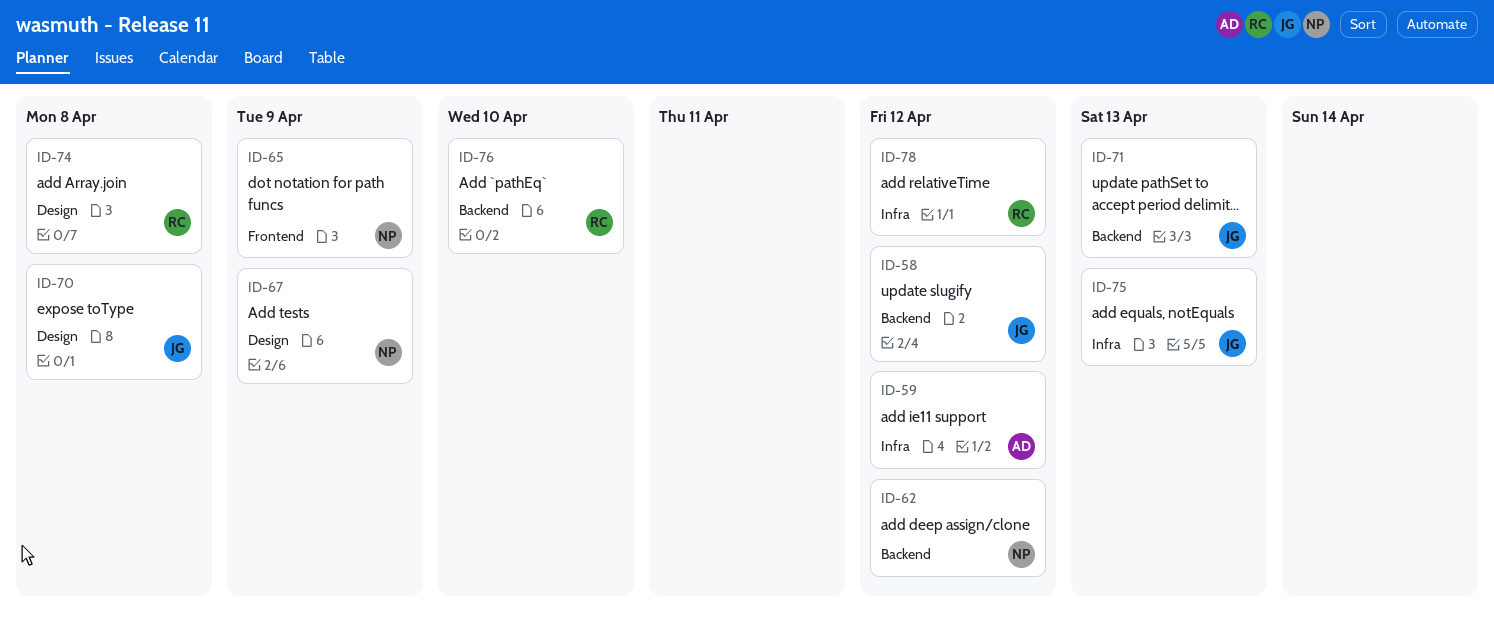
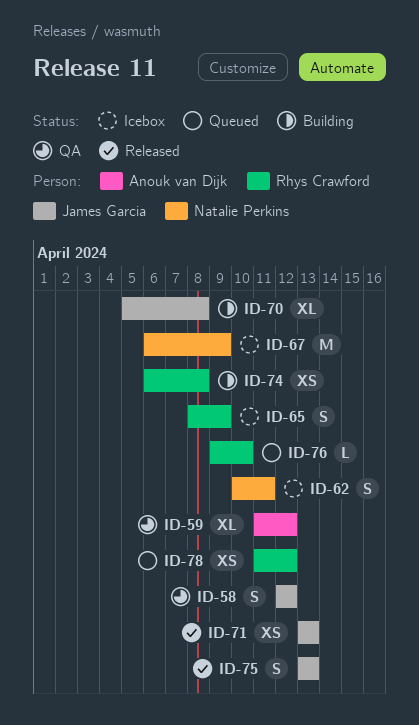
ID-62, due: Apr 12 -> Apr 11
ID-65, owner: Natalie Perkins -> Rhys Crawford

